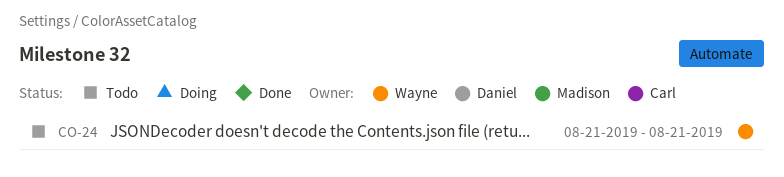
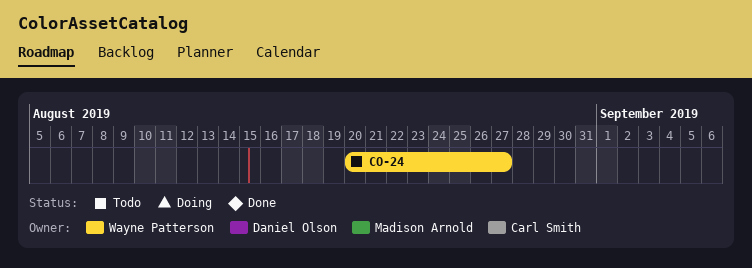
CO-24, start: Aug 21 -> Aug 20
CO-24, due: Aug 21 -> Aug 27

